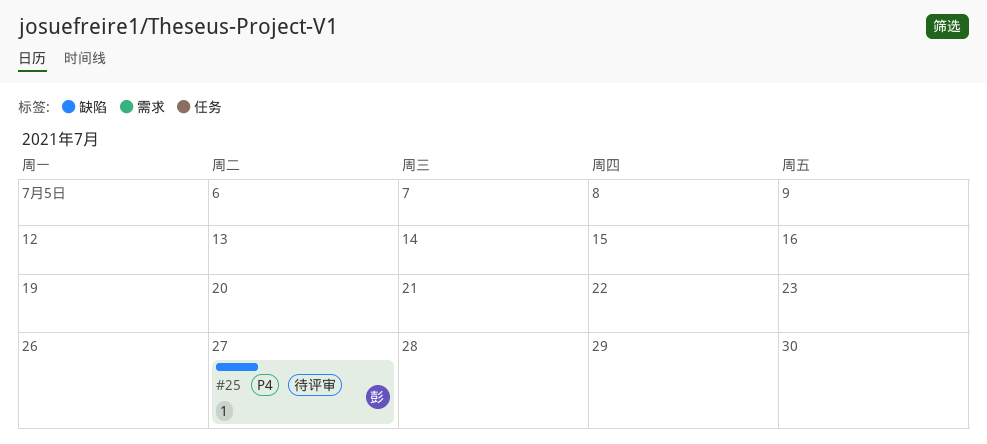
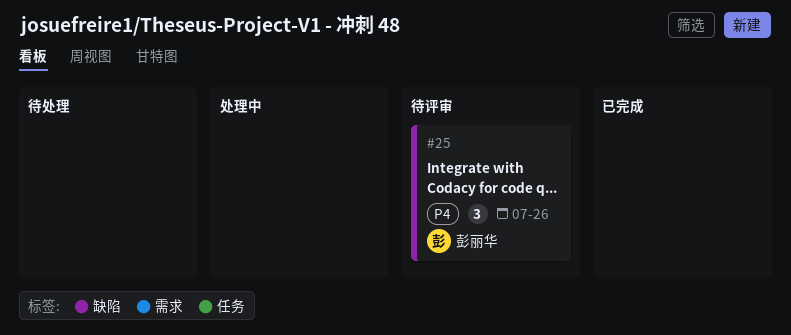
#25, estimate: 1 -> 3
#25, due: Jul 27 -> Jul 26

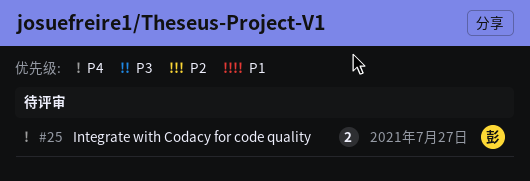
#25, estimate: 3 -> 2
#25, due: Jul 26 -> Jul 27

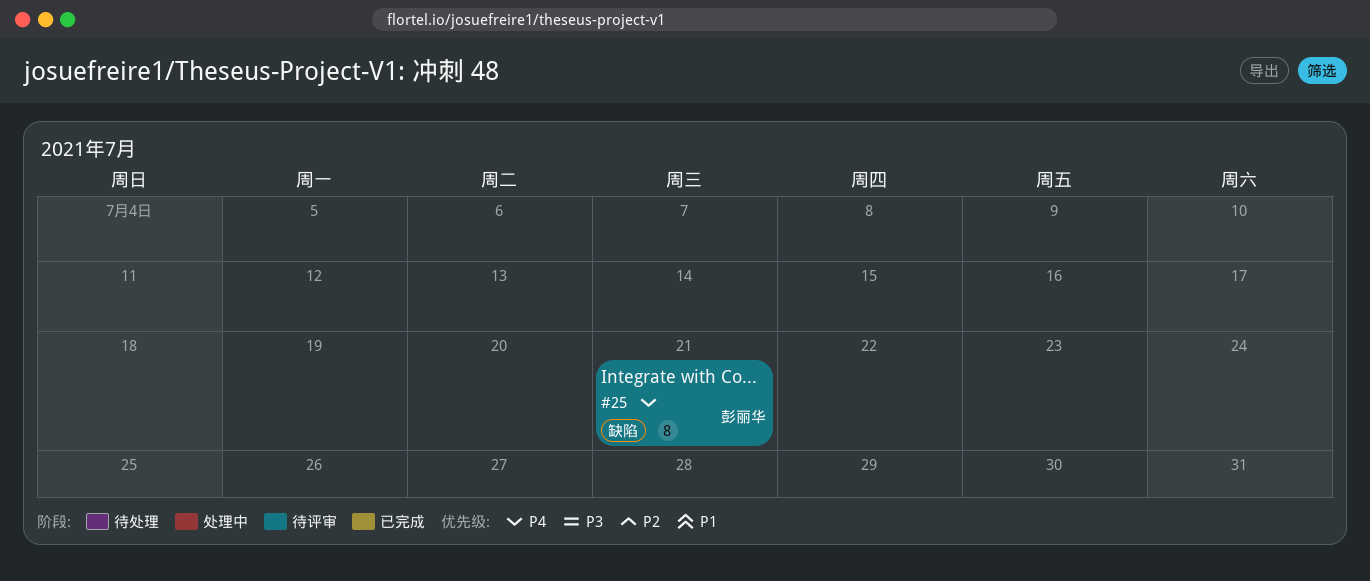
#25, estimate: 2 -> 8
#25, due: Jul 27 -> Jul 21

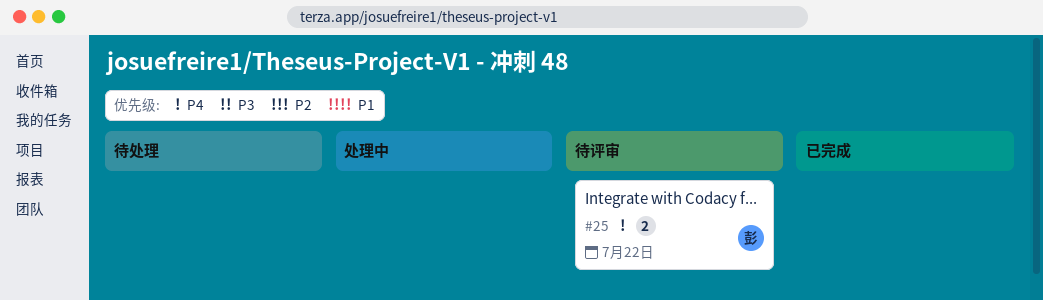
#25, estimate: 8 -> 2
#25, due: Jul 21 -> Jul 22

